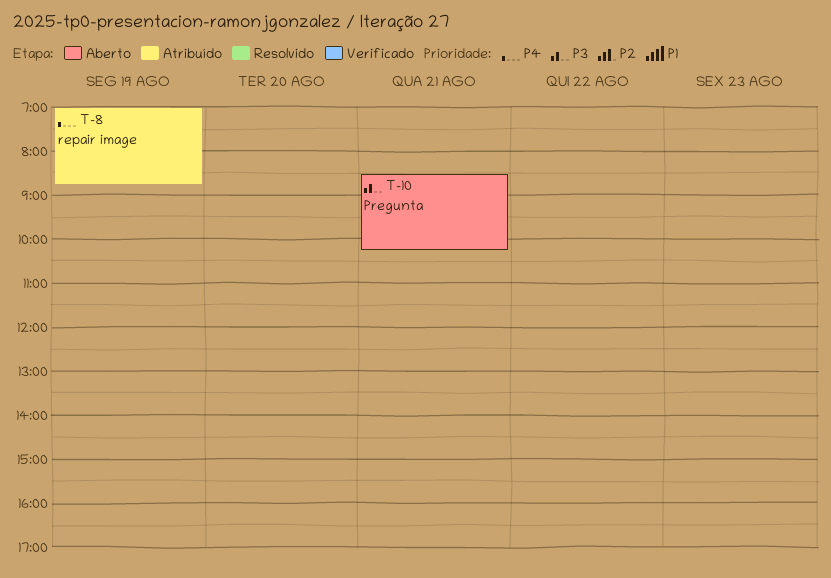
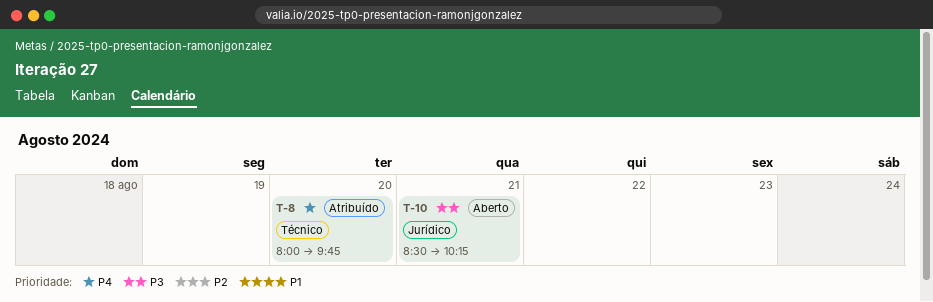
T-8, day: Aug 19 -> Aug 20
T-8, begins: 07:00 -> 08:00
T-8, ends: 08:45 -> 09:45

